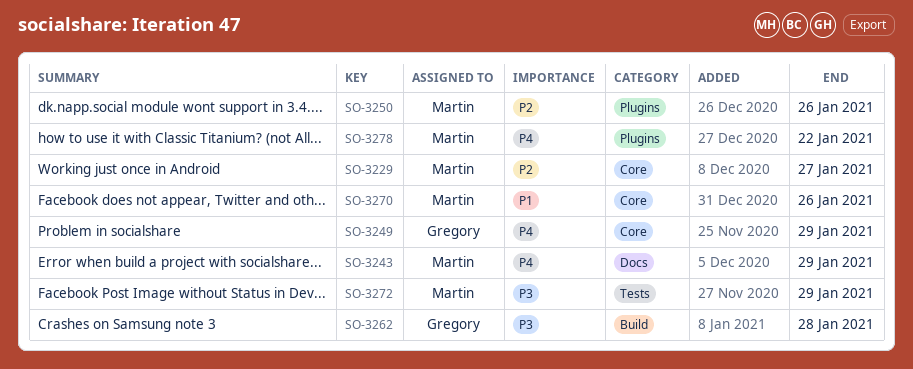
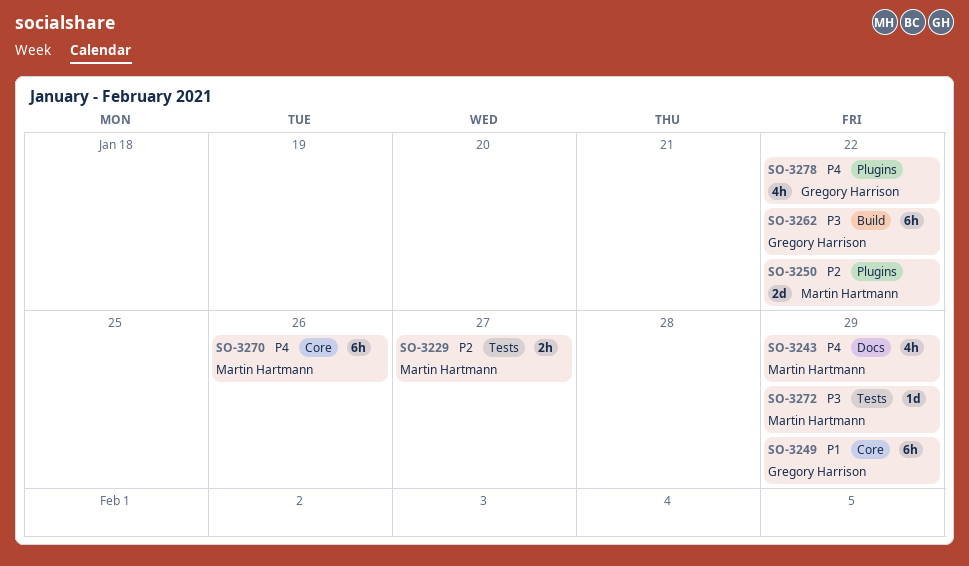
SO-3229, label: Core -> Tests
SO-3249, priority: P4 -> P1
SO-3250, due: Jan 26 -> Jan 22
SO-3262, due: Jan 28 -> Jan 22
SO-3270, priority: P1 -> P4
SO-3278, owner: Martin Hartmann -> Gregory Harrison

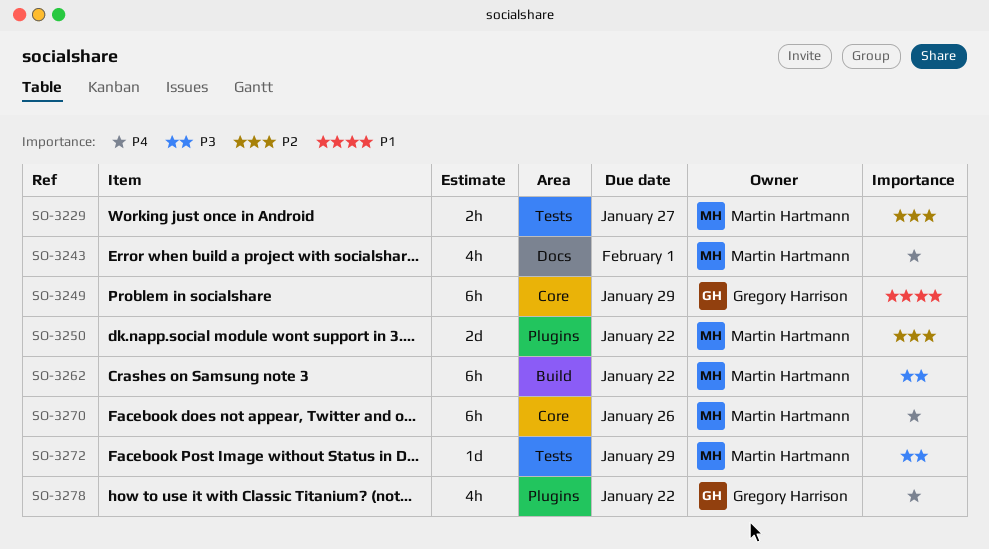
SO-3243, due: Jan 29 -> Feb 1
SO-3262, owner: Gregory Harrison -> Martin Hartmann

